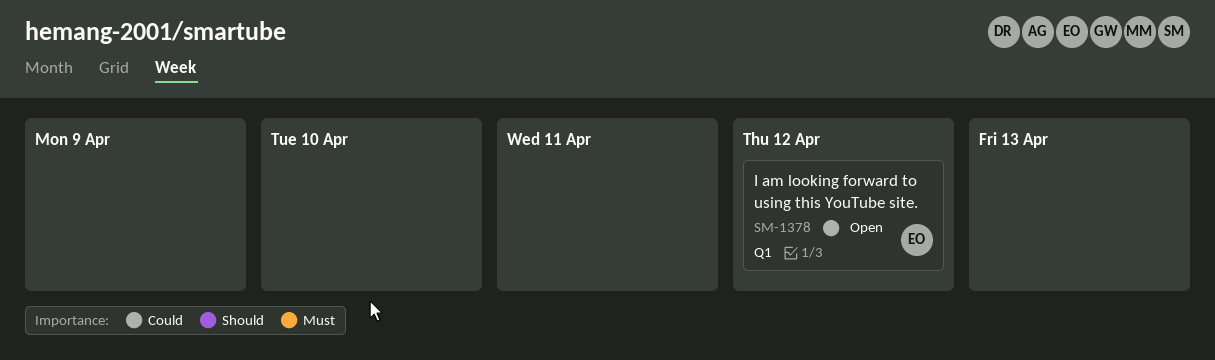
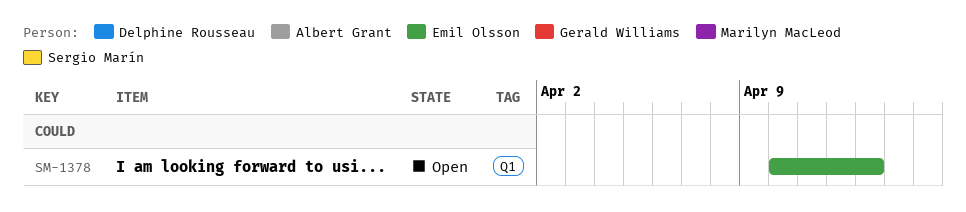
SM-1378, due: Apr 12 -> Apr 13

